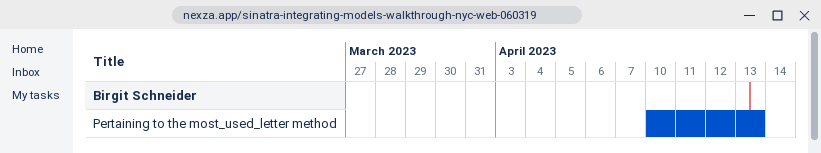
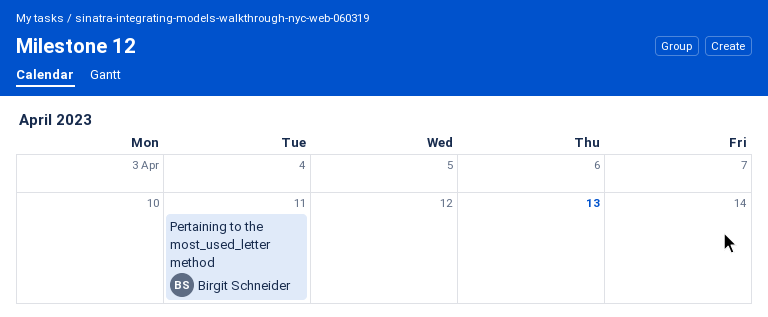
Pertaining to the most_used_letter method, due: Apr 13 -> Apr 11

